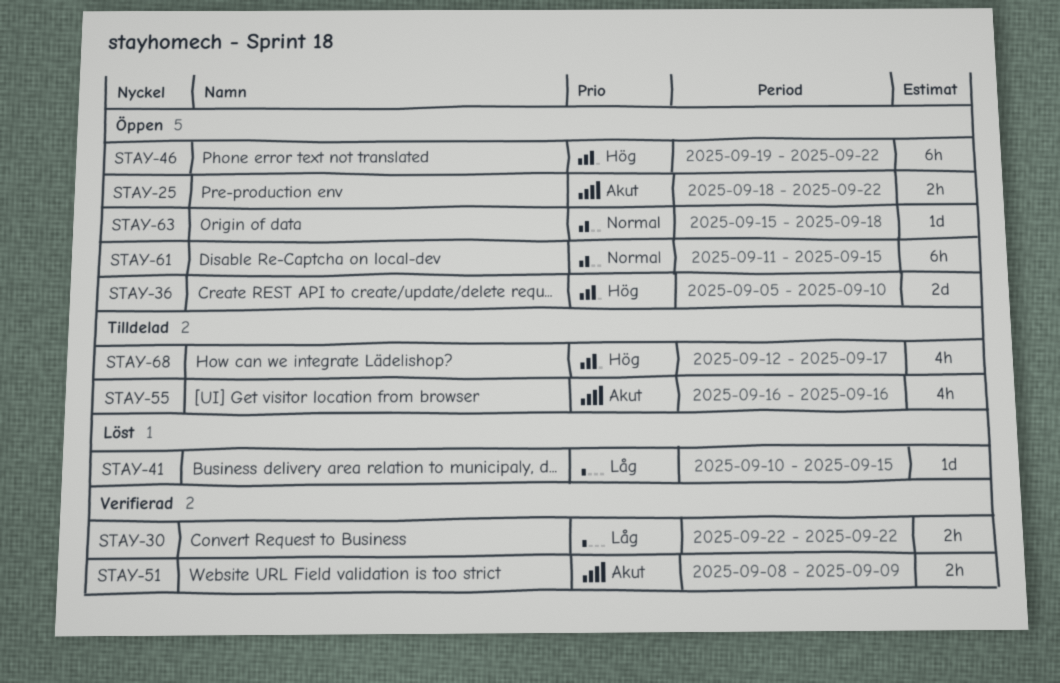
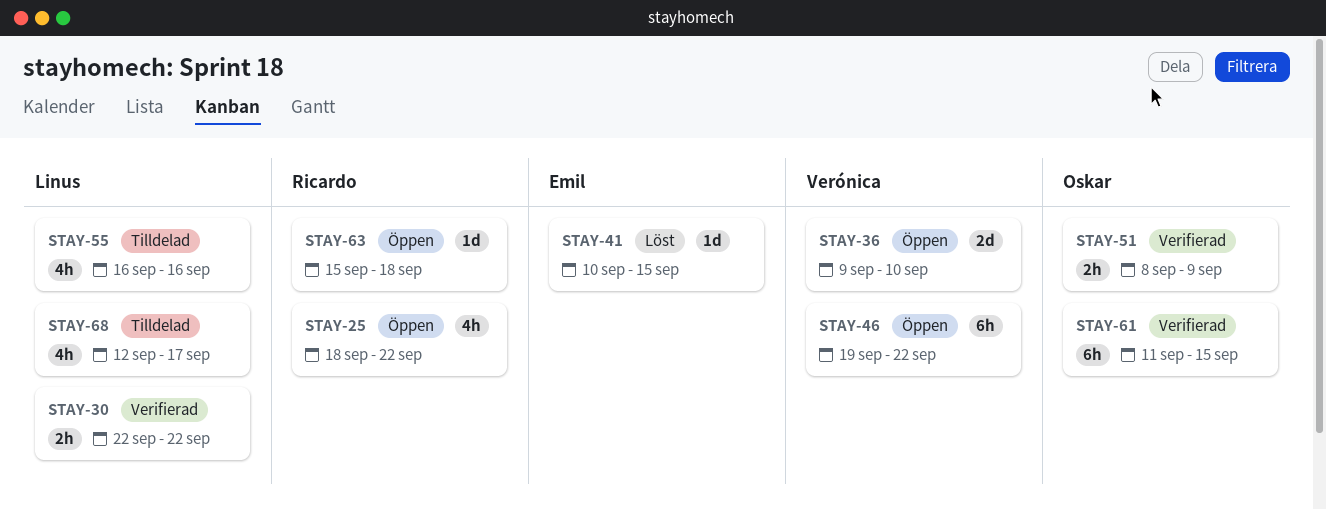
STAY-25, estimate: 2h -> 4h
STAY-36, start: Sep 5 -> Sep 9
STAY-61, status: Öppen -> Verifierad

